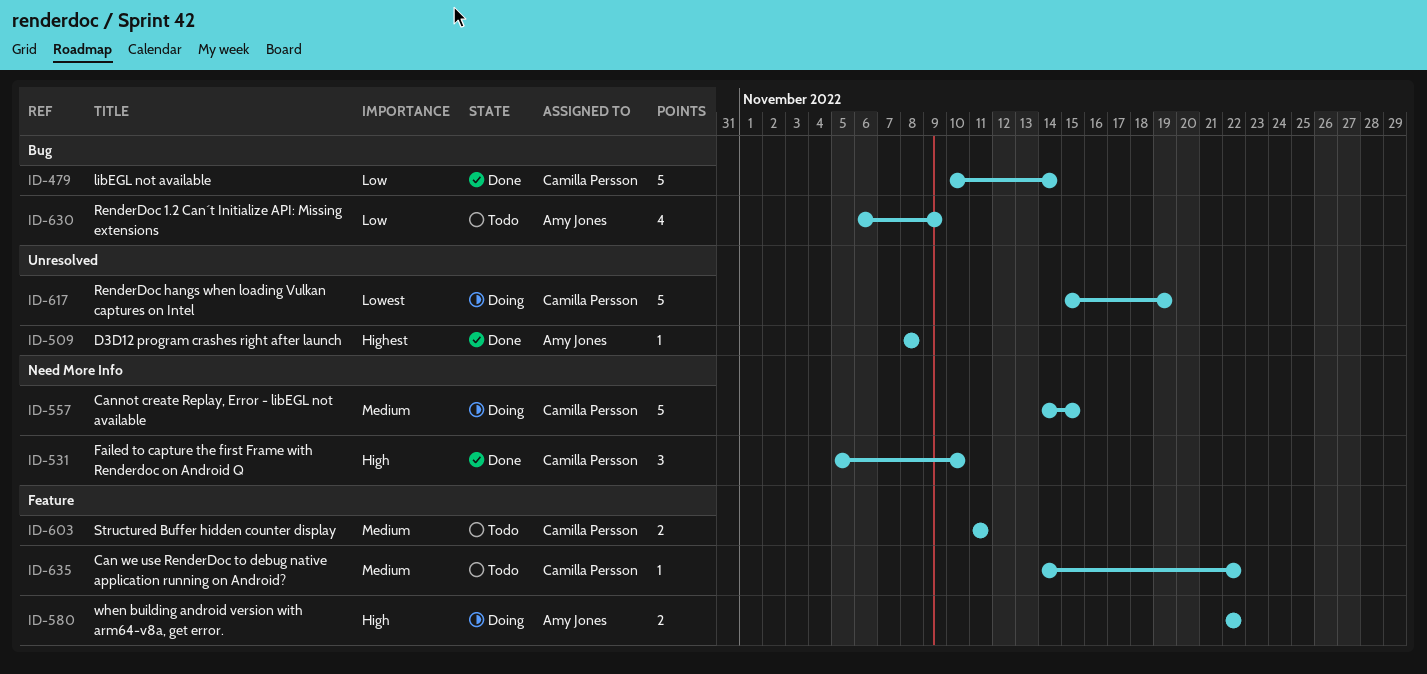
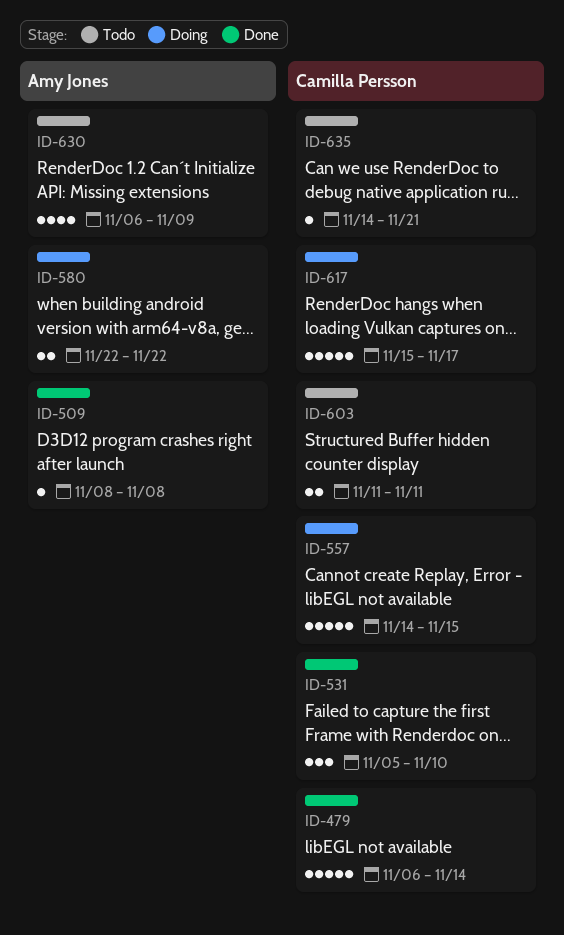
ID-479, start: Nov 10 -> Nov 6
ID-617, due: Nov 19 -> Nov 17
ID-635, due: Nov 22 -> Nov 21

